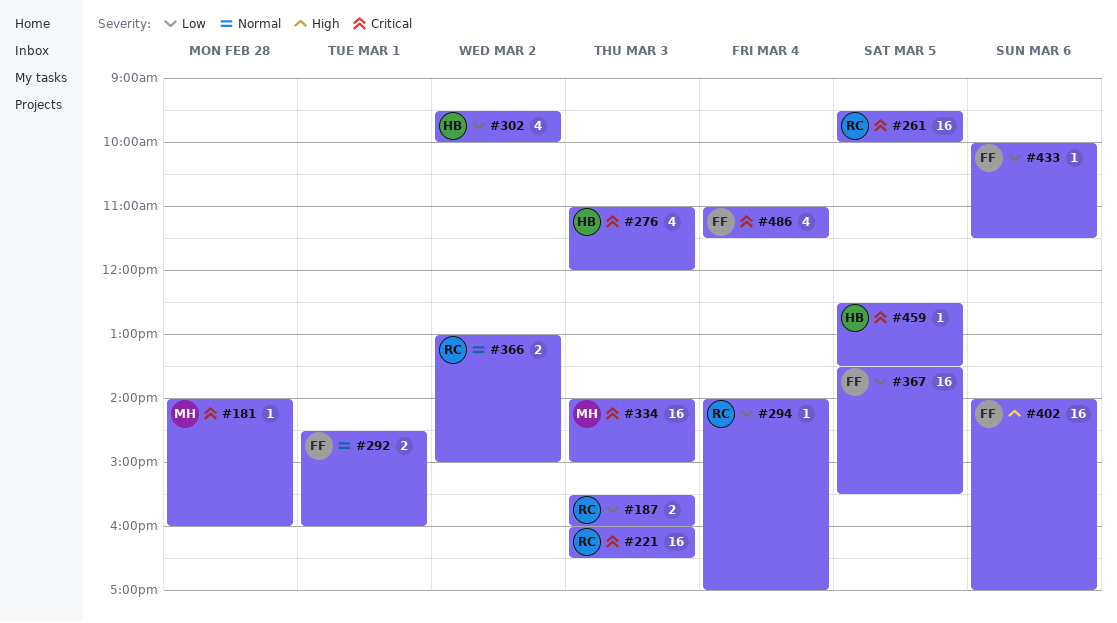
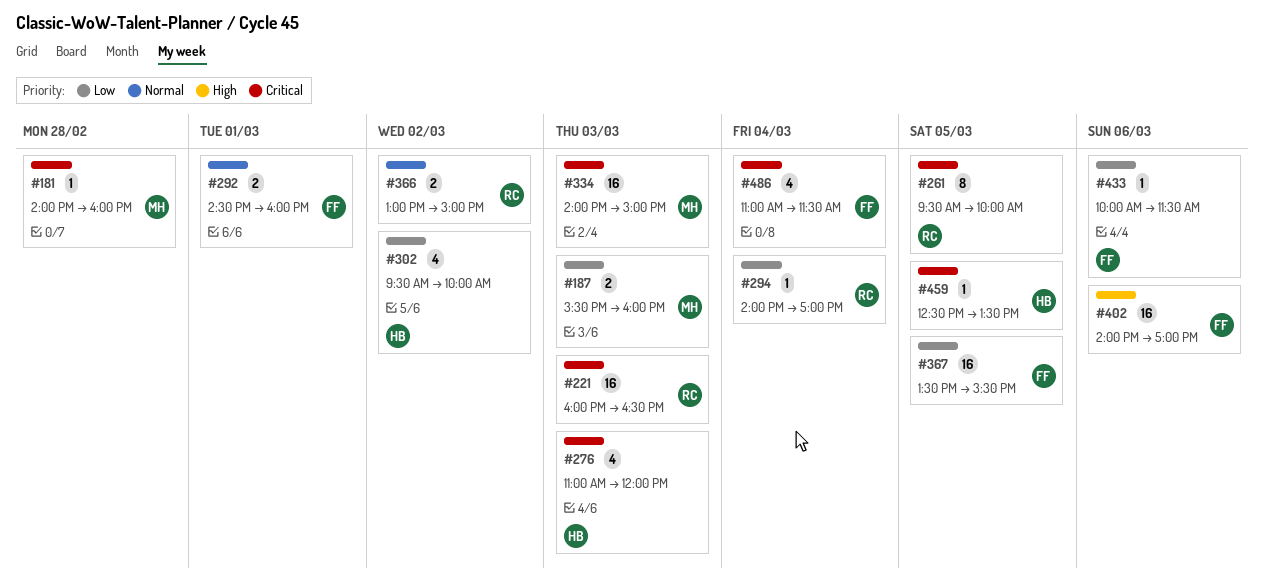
#187, owner: RC -> MH
#261, estimate: 16 -> 8

